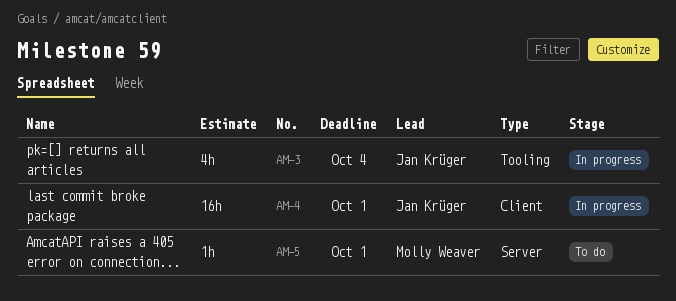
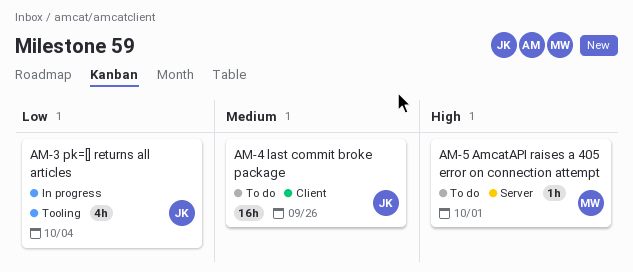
AM-4, status: In progress -> To do
AM-4, due: Oct 1 -> Sep 26

